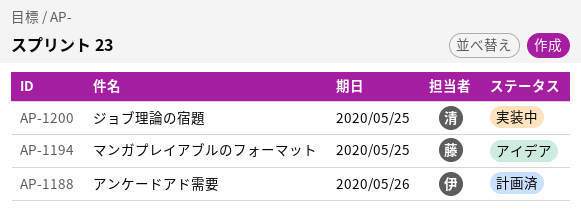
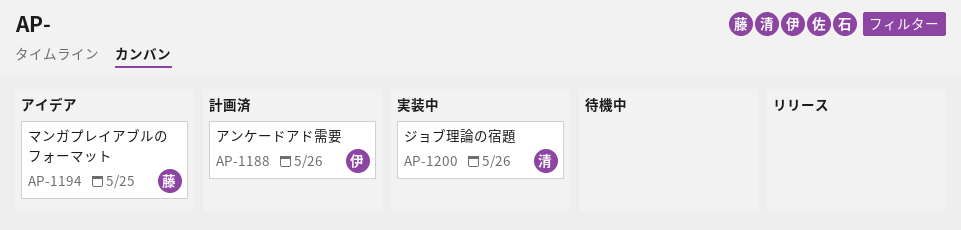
AP-1200, due: May 25 -> May 26

